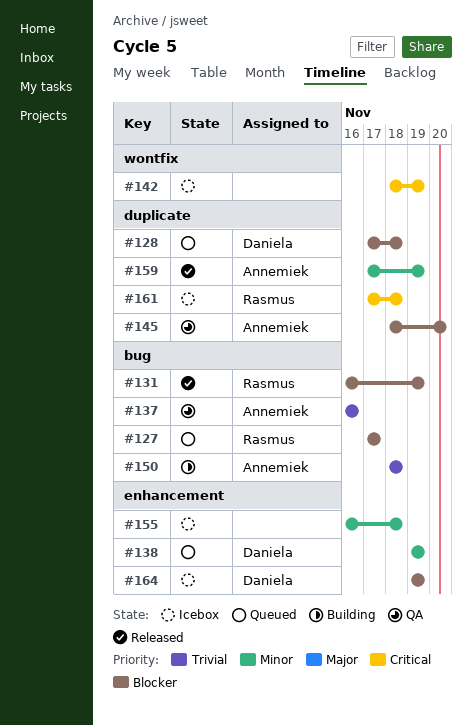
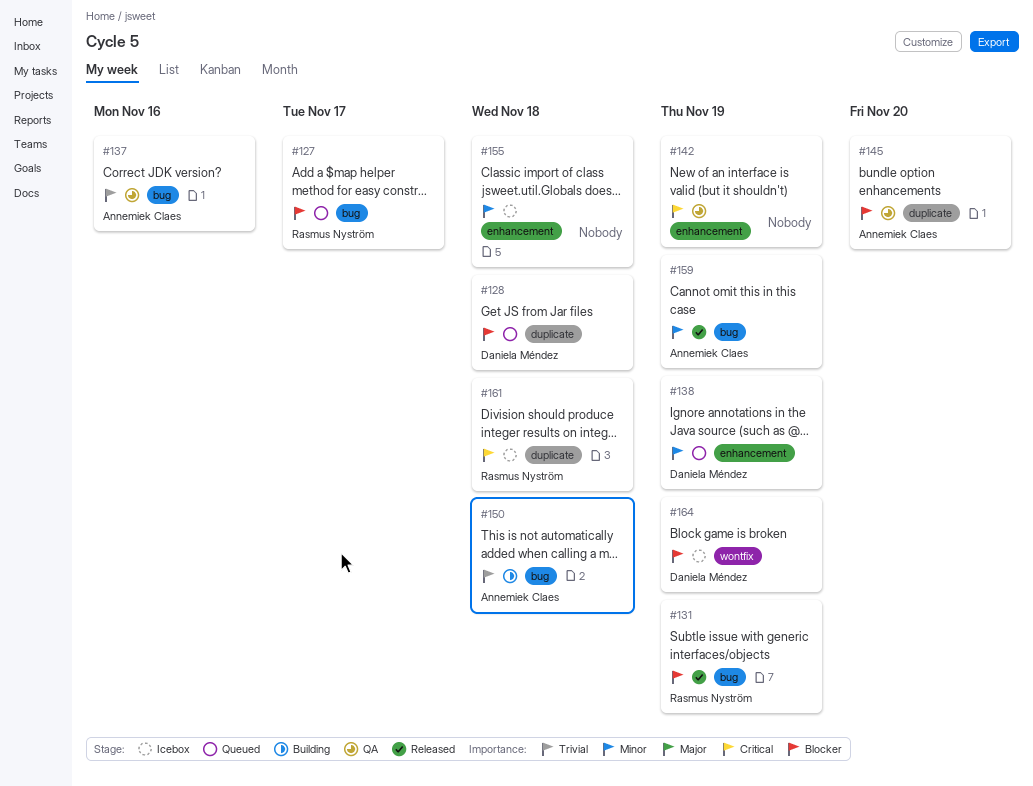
#142, status: Icebox -> QA
#142, label: wontfix -> enhancement
#159, label: duplicate -> bug
#164, label: enhancement -> wontfix

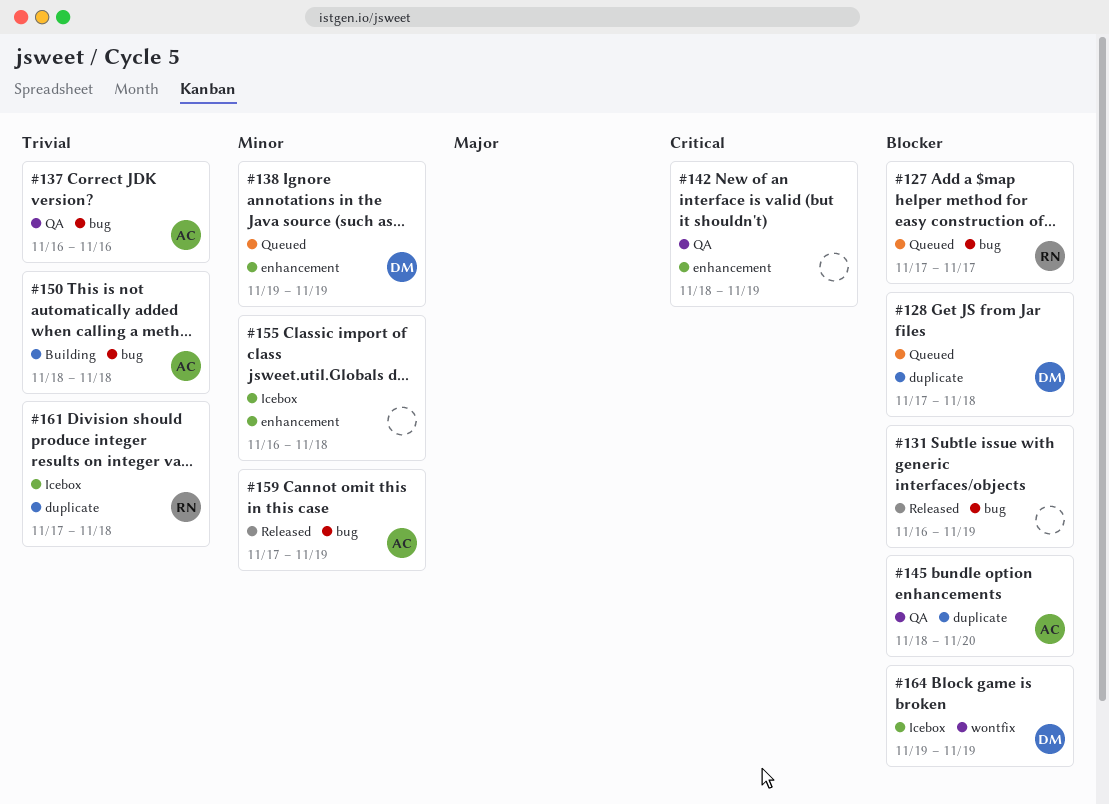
#131, owner: Rasmus Nyström -> none
#161, priority: Critical -> Trivial

